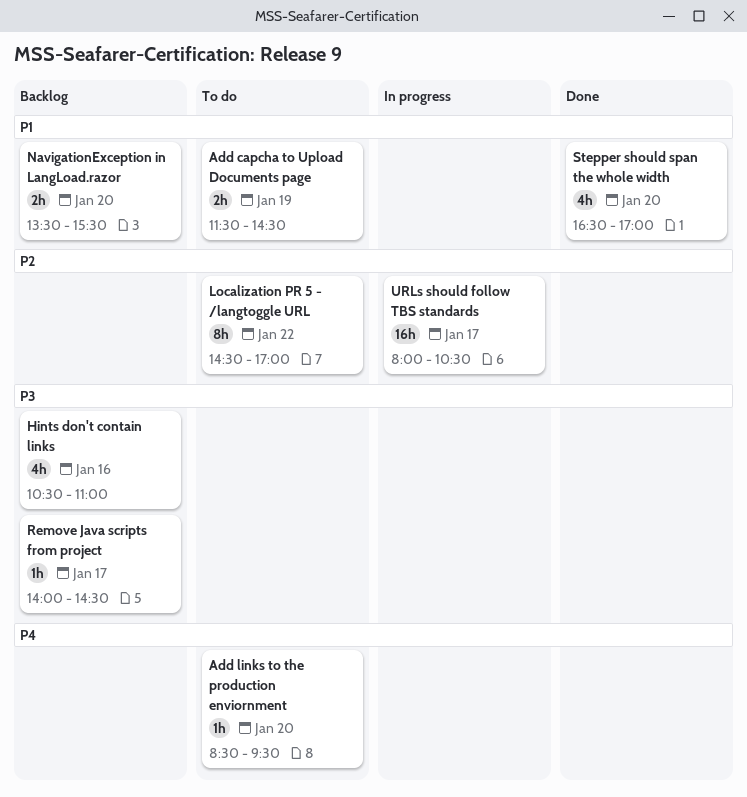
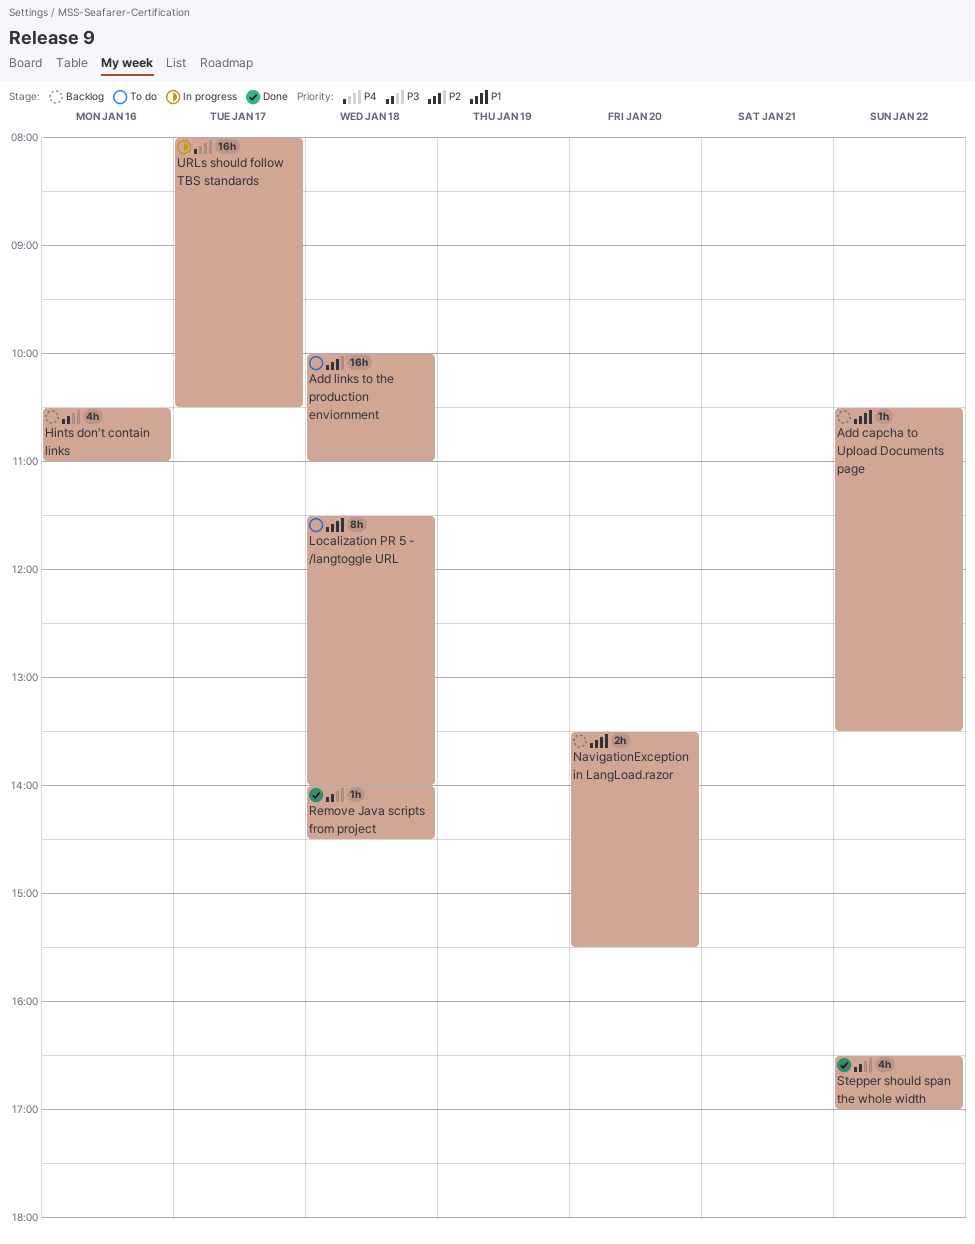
Add capcha to Upload Documents page, status: To do -> Backlog
Add capcha to Upload Documents page, estimate: 2h -> 1h
Add capcha to Upload Documents page, day: Jan 19 -> Jan 22
Add capcha to Upload Documents page, begins: 11:30 -> 10:30
Add capcha to Upload Documents page, ends: 14:30 -> 13:30
Add links to the production enviornment, priority: P4 -> P2
Add links to the production enviornment, estimate: 1h -> 16h
Add links to the production enviornment, day: Jan 20 -> Jan 18
Add links to the production enviornment, begins: 08:30 -> 10:00
Add links to the production enviornment, ends: 09:30 -> 11:00
Localization PR 5 - /langtoggle URL, priority: P2 -> P1
Localization PR 5 - /langtoggle URL, day: Jan 22 -> Jan 18
Localization PR 5 - /langtoggle URL, begins: 14:30 -> 11:30
Localization PR 5 - /langtoggle URL, ends: 17:00 -> 14:00
Remove Java scripts from project, status: Backlog -> Done
Remove Java scripts from project, day: Jan 17 -> Jan 18
Stepper should span the whole width, priority: P1 -> P3
Stepper should span the whole width, day: Jan 20 -> Jan 22
URLs should follow TBS standards, priority: P2 -> P4

